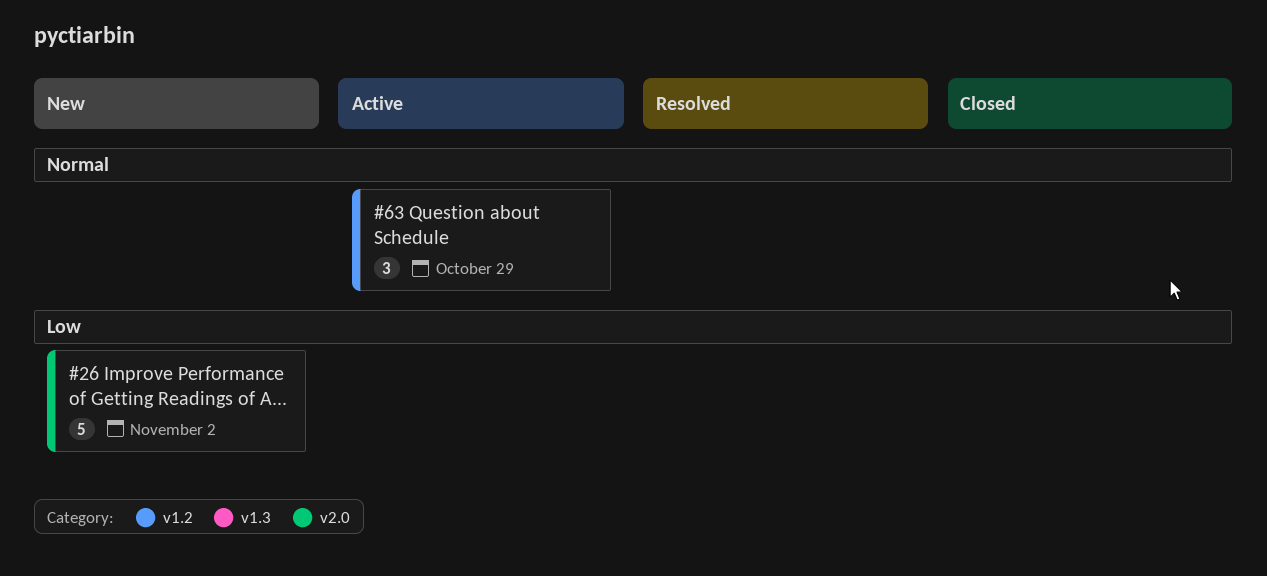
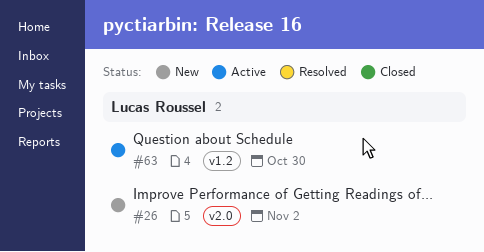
#63, due: Oct 29 -> Oct 30

